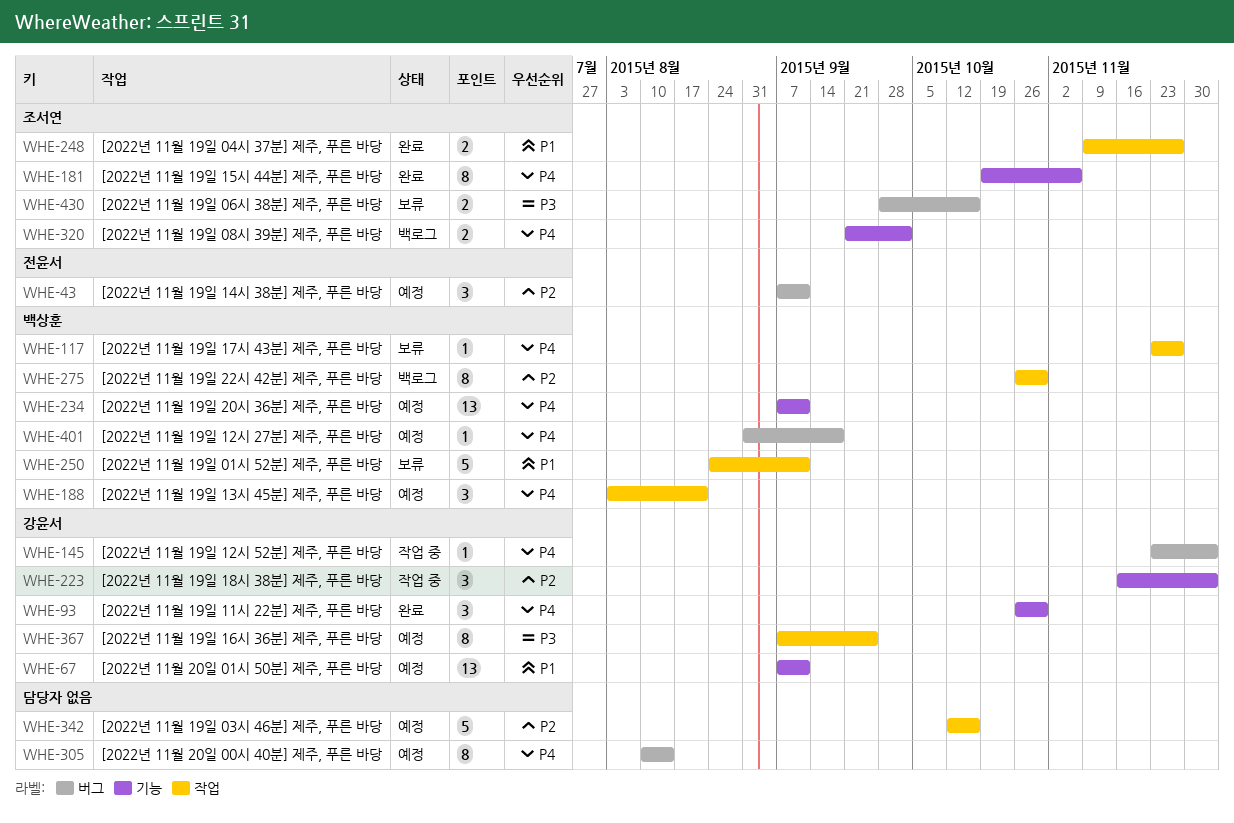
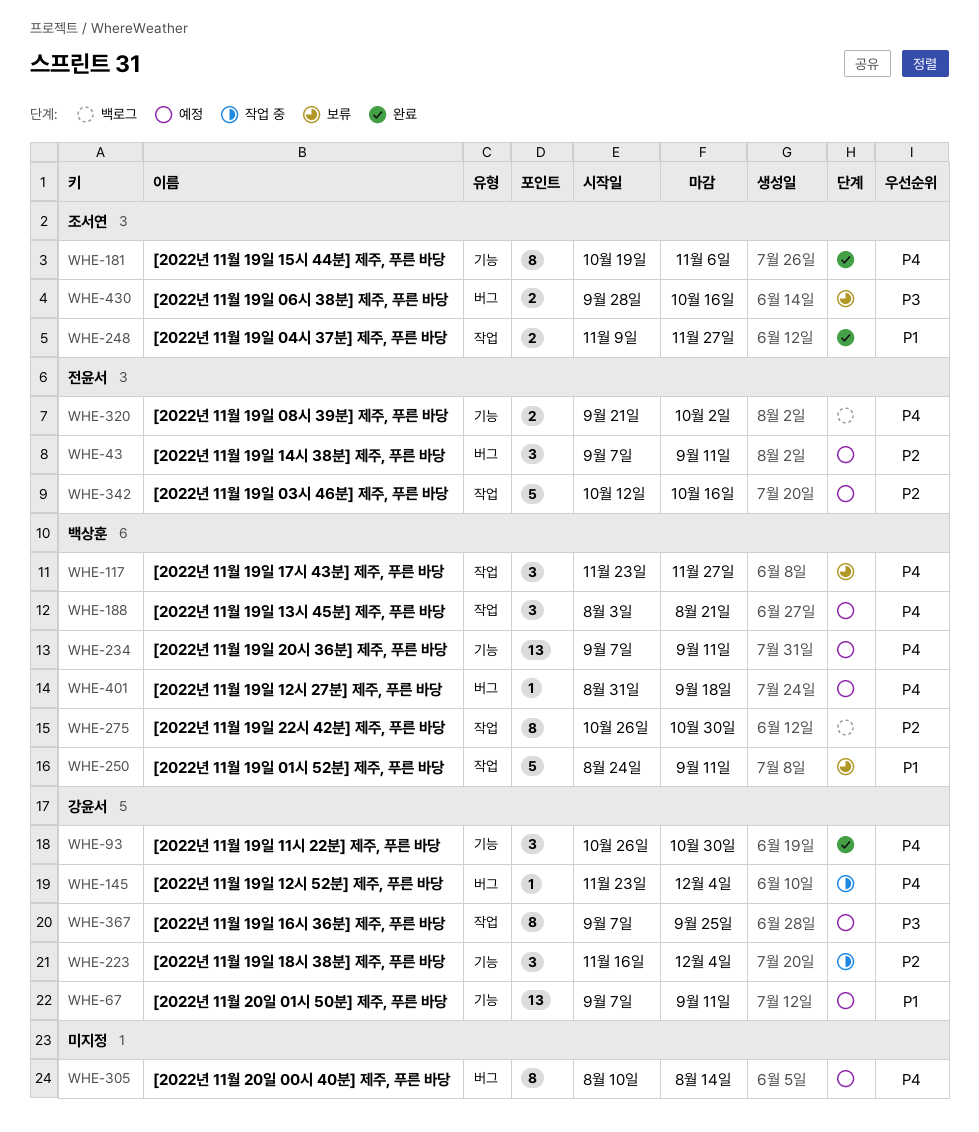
WHE-117, estimate: 1 -> 3
WHE-320, owner: 조서연 -> 전윤서
WHE-342, owner: none -> 전윤서

